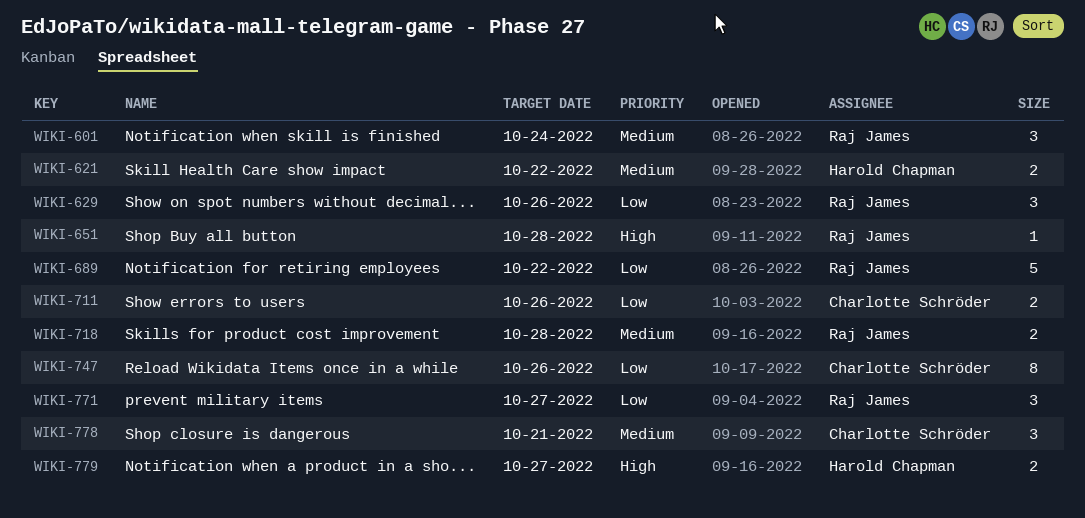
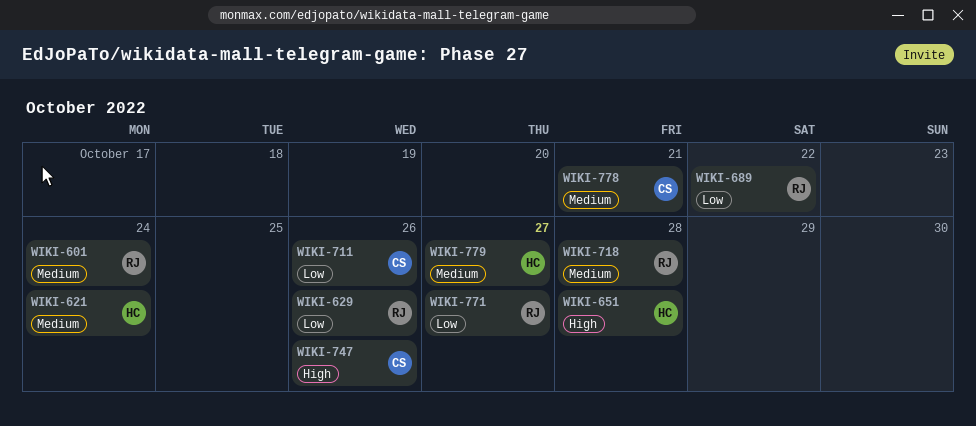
WIKI-621, due: Oct 22 -> Oct 24
WIKI-651, owner: Raj James -> Harold Chapman
WIKI-747, priority: Low -> High
WIKI-779, priority: High -> Medium

